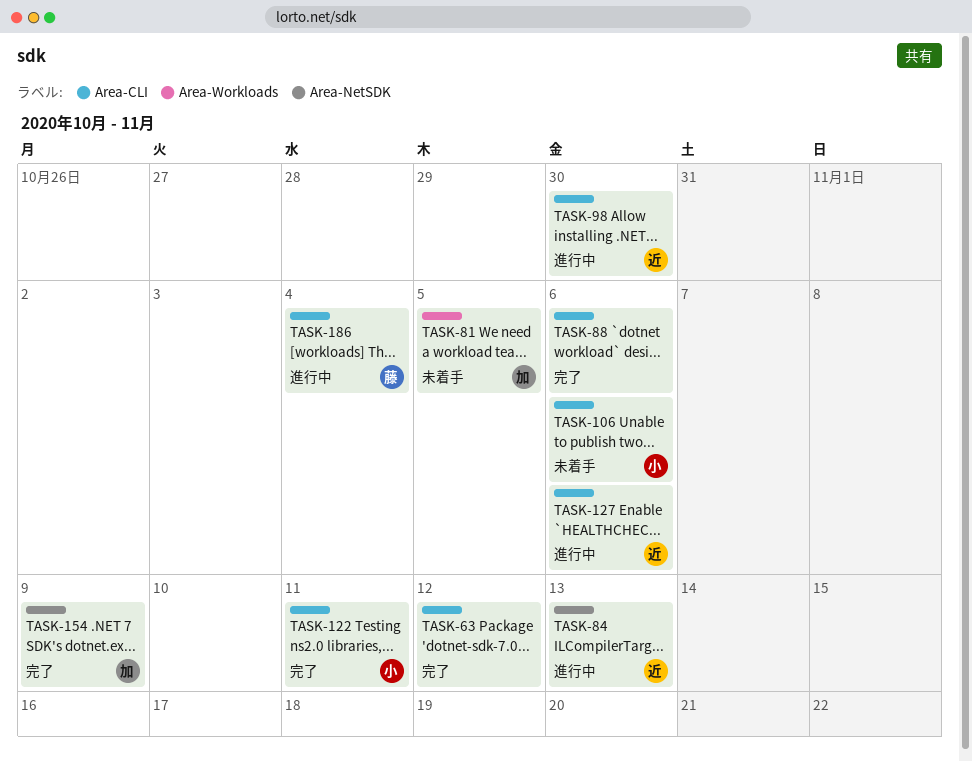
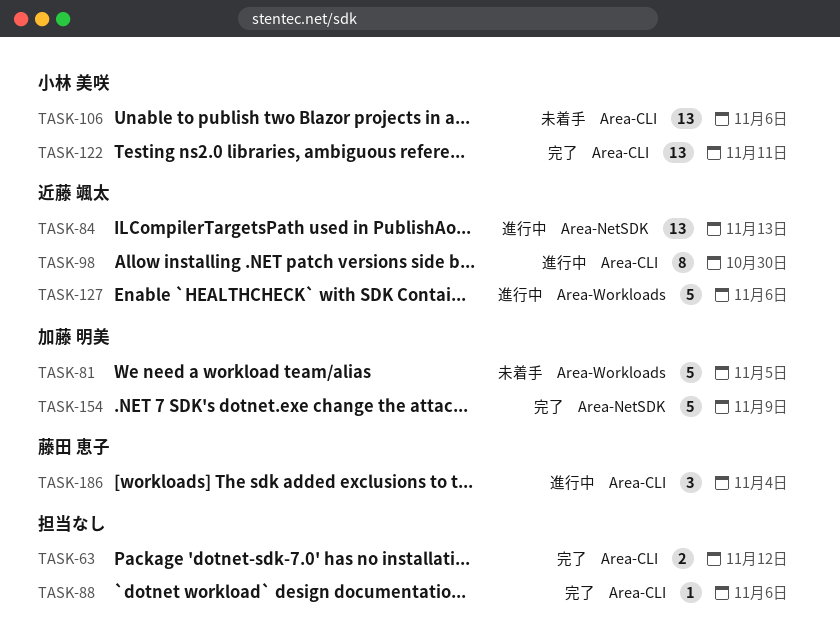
TASK-127, label: Area-CLI -> Area-Workloads

